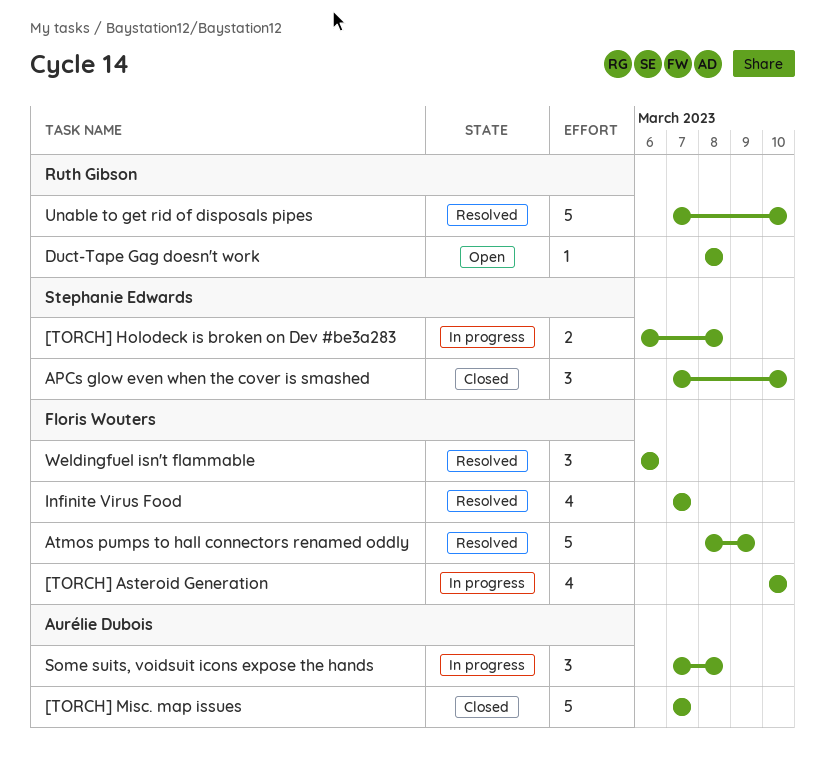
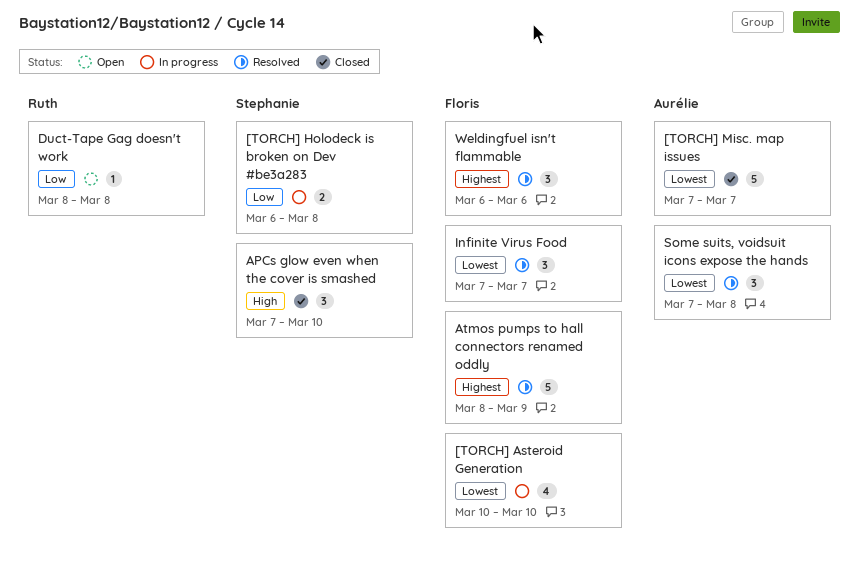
Infinite Virus Food, estimate: 4 -> 3
Some suits, voidsuit icons expose the hands, status: In progress -> Resolved
Unable to get rid of disposals pipes: present -> none

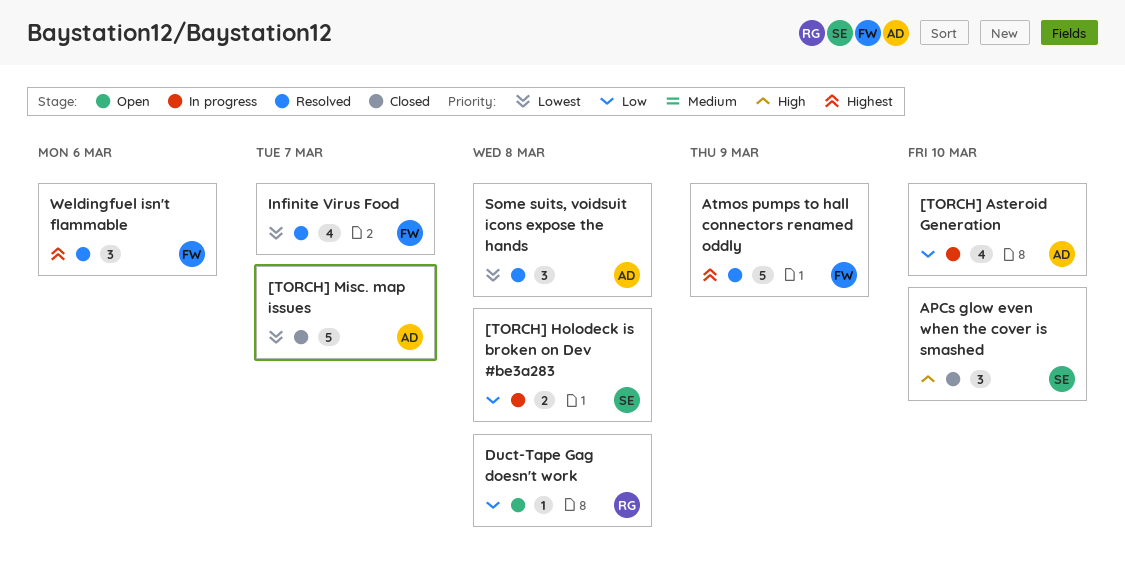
[TORCH] Asteroid Generation, owner: Floris -> Aurélie
[TORCH] Asteroid Generation, priority: Lowest -> Low
Infinite Virus Food, estimate: 3 -> 4

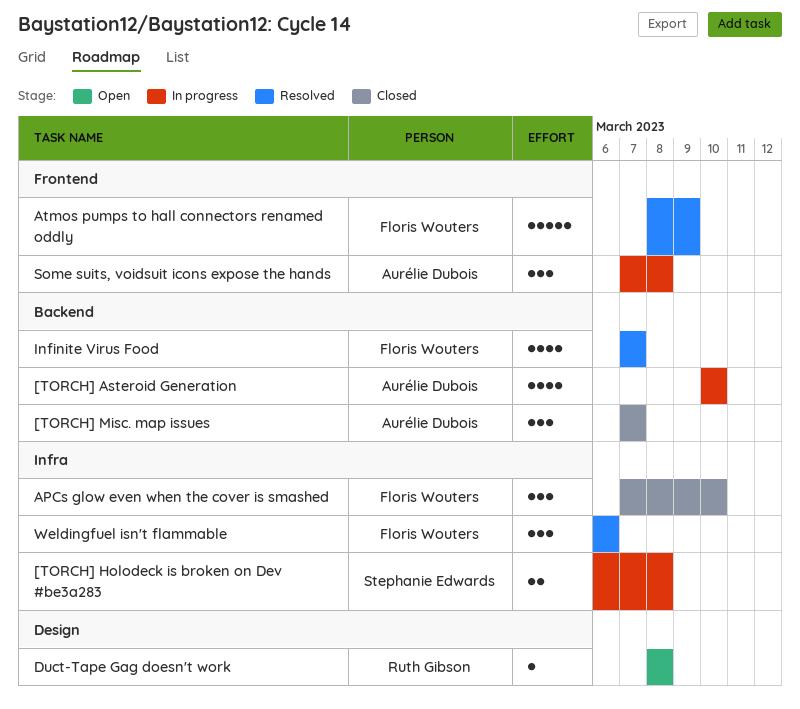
[TORCH] Misc. map issues, estimate: 5 -> 3
APCs glow even when the cover is smashed, owner: Stephanie Edwards -> Floris Wouters
Some suits, voidsuit icons expose the hands, status: Resolved -> In progress

